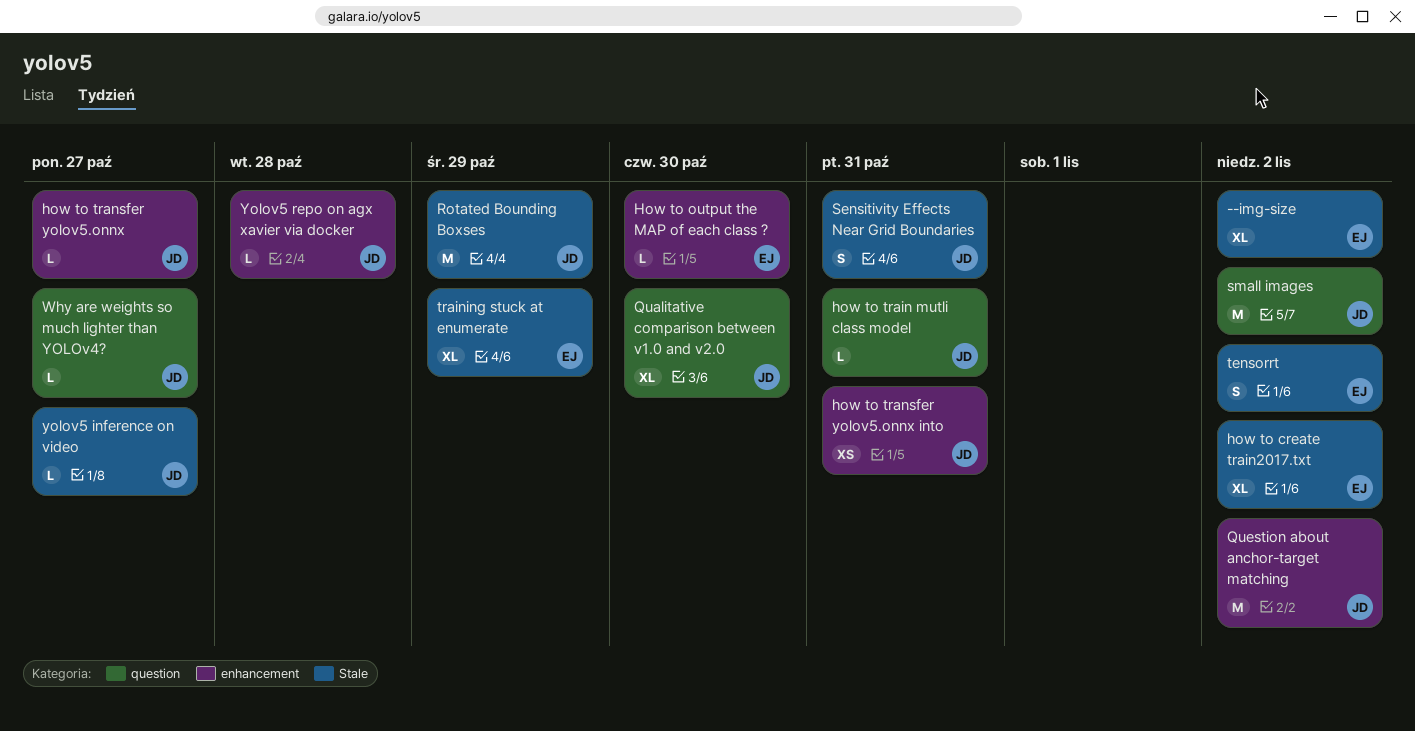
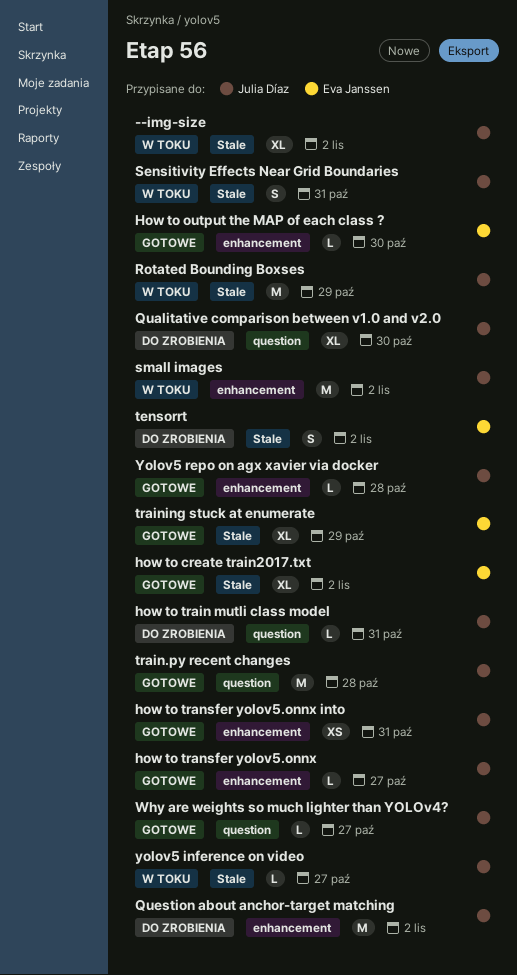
--img-size, owner: Eva Janssen -> Julia Díaz
small images, label: question -> enhancement
train.py recent changes: none -> present

